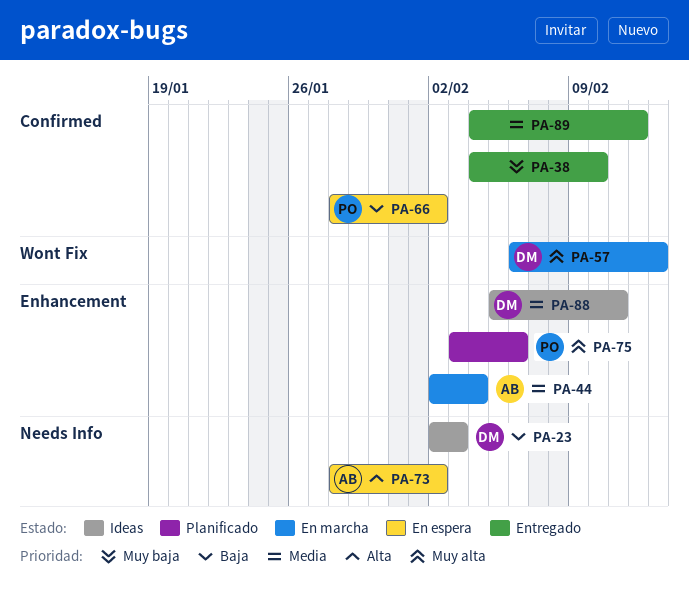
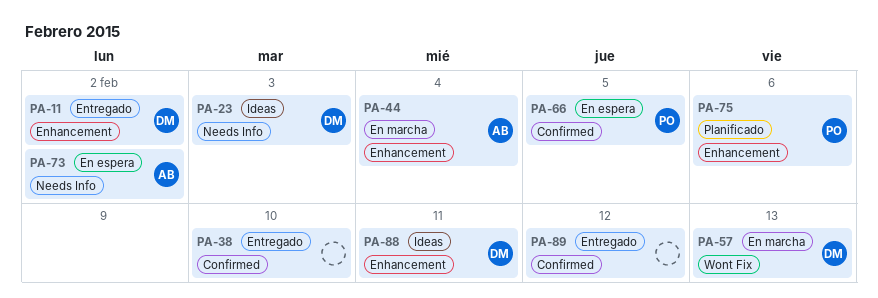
PA-11: none -> present
PA-66, due: Feb 2 -> Feb 5

